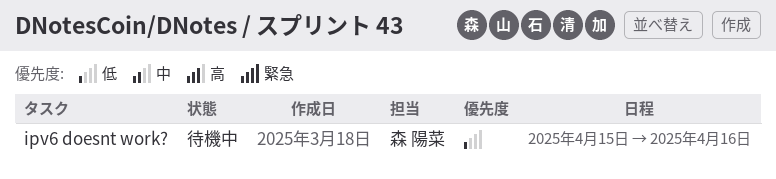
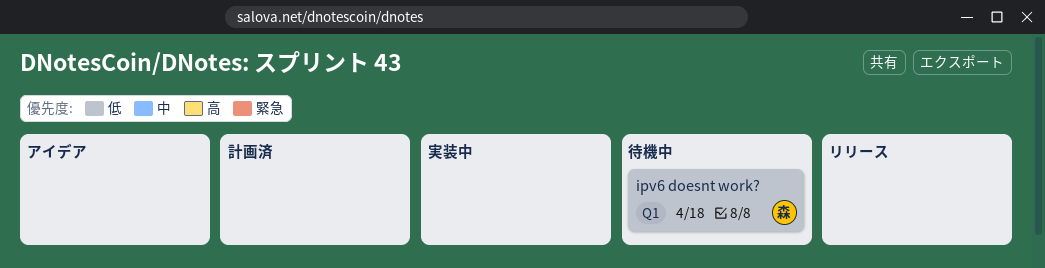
ipv6 doesnt work?, due: Apr 16 -> Apr 18

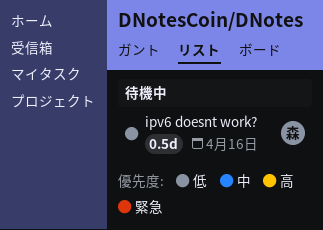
ipv6 doesnt work?, due: Apr 18 -> Apr 16

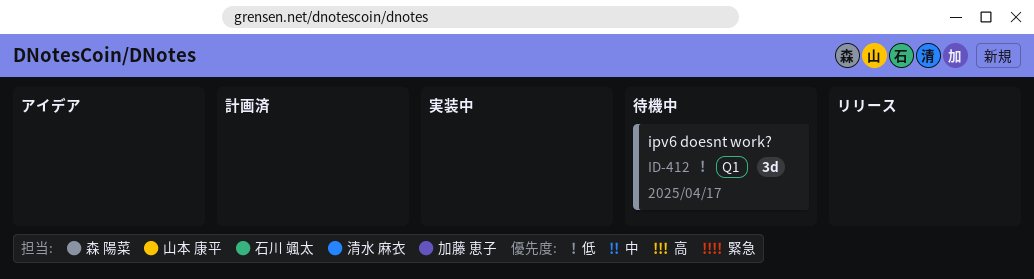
ipv6 doesnt work?, estimate: 0.5d -> 3d
ipv6 doesnt work?, due: Apr 16 -> Apr 17

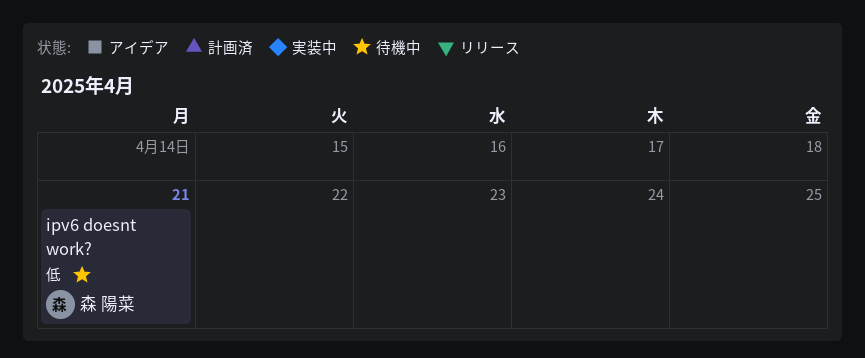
ipv6 doesnt work?, due: Apr 17 -> Apr 21

